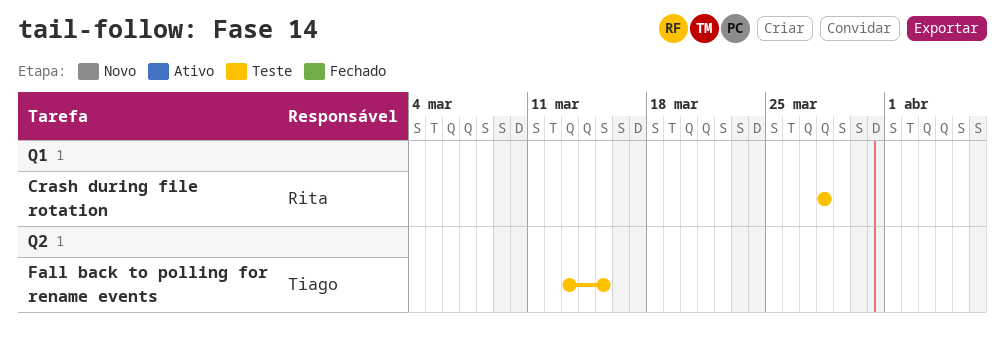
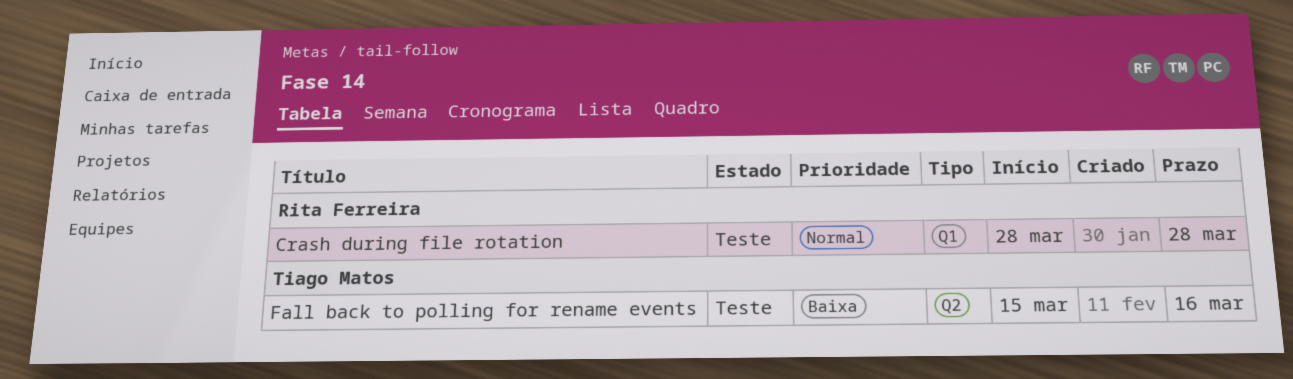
Fall back to polling for rename events, start: Mar 13 -> Mar 15
Fall back to polling for rename events, due: Mar 15 -> Mar 16

